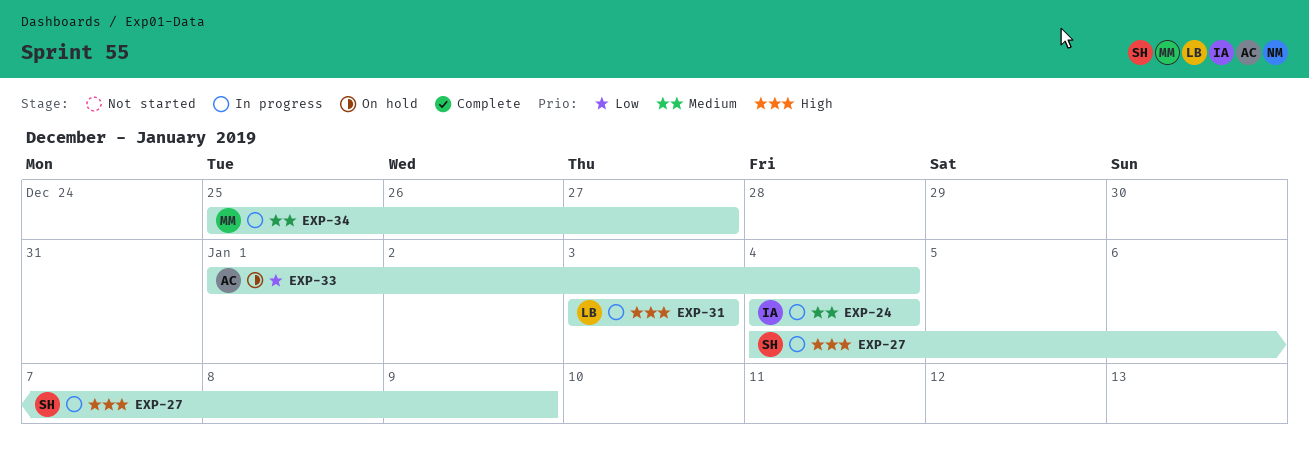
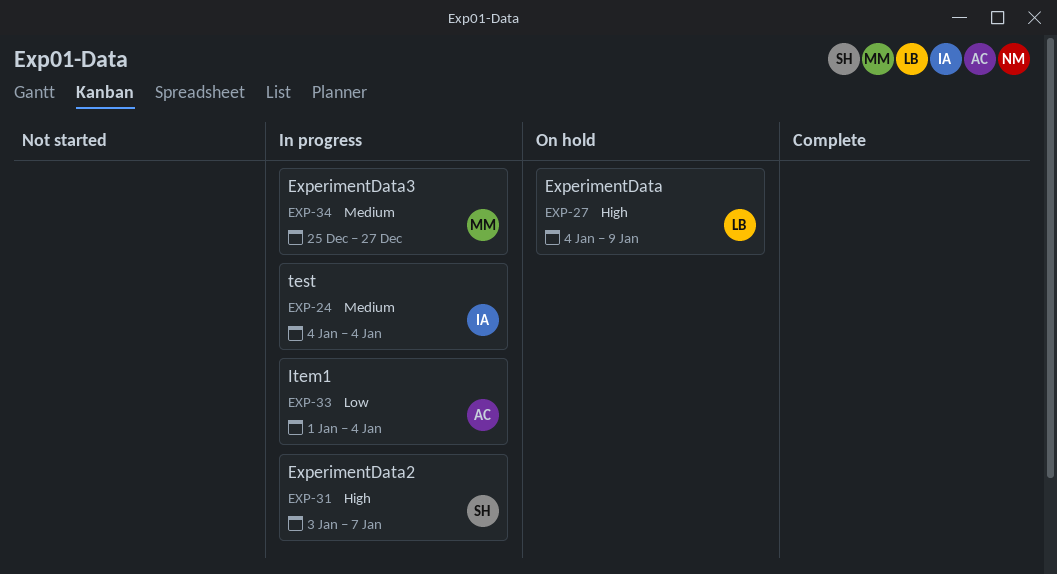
EXP-27, status: In progress -> On hold
EXP-27, owner: SH -> LB
EXP-31, owner: LB -> SH
EXP-31, due: Jan 3 -> Jan 7
EXP-33, status: On hold -> In progress

